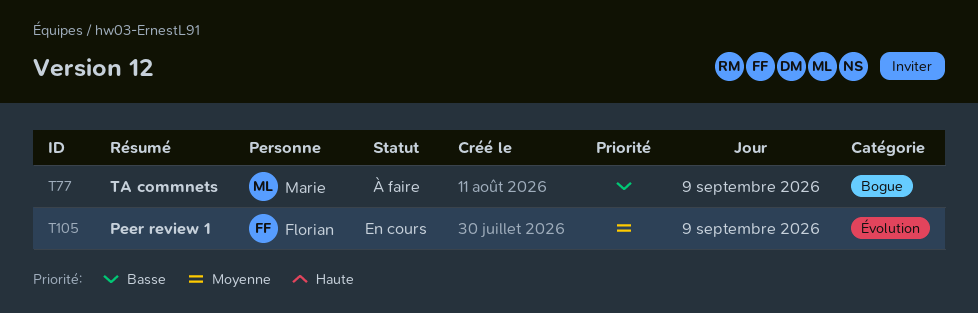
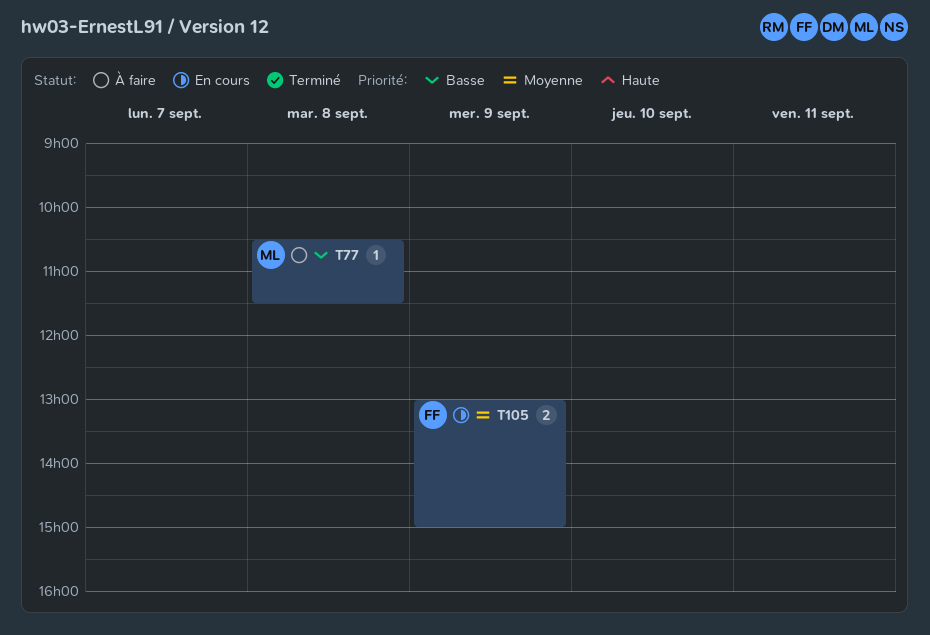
T77, day: Sep 9 -> Sep 8

